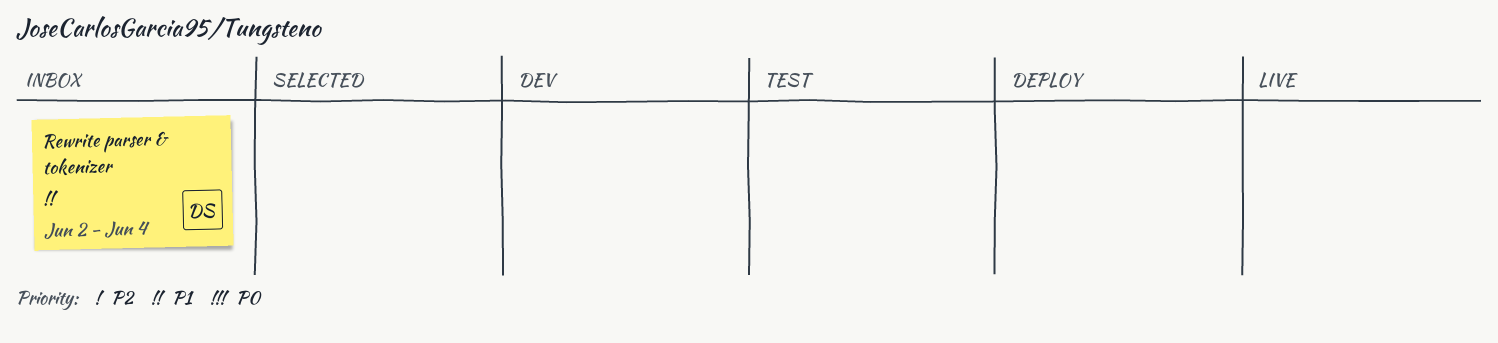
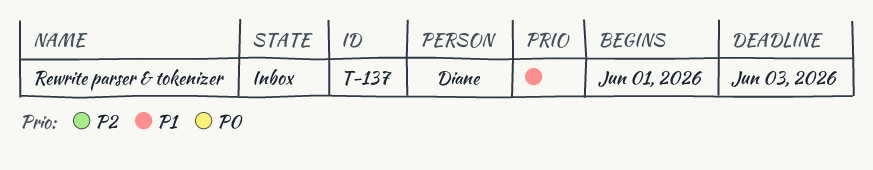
Rewrite parser & tokenizer, start: Jun 2 -> Jun 1
Rewrite parser & tokenizer, due: Jun 4 -> Jun 3

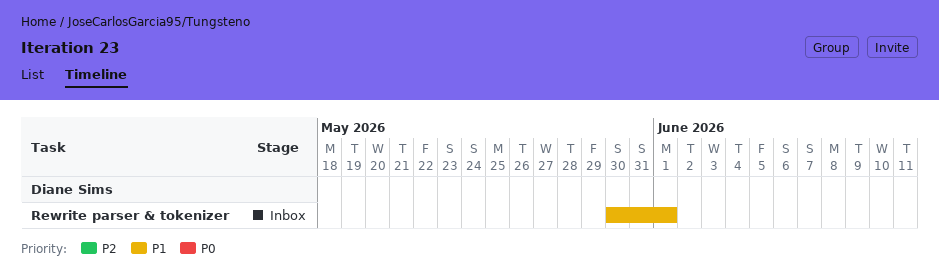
Rewrite parser & tokenizer, start: Jun 1 -> May 30
Rewrite parser & tokenizer, due: Jun 3 -> Jun 1

